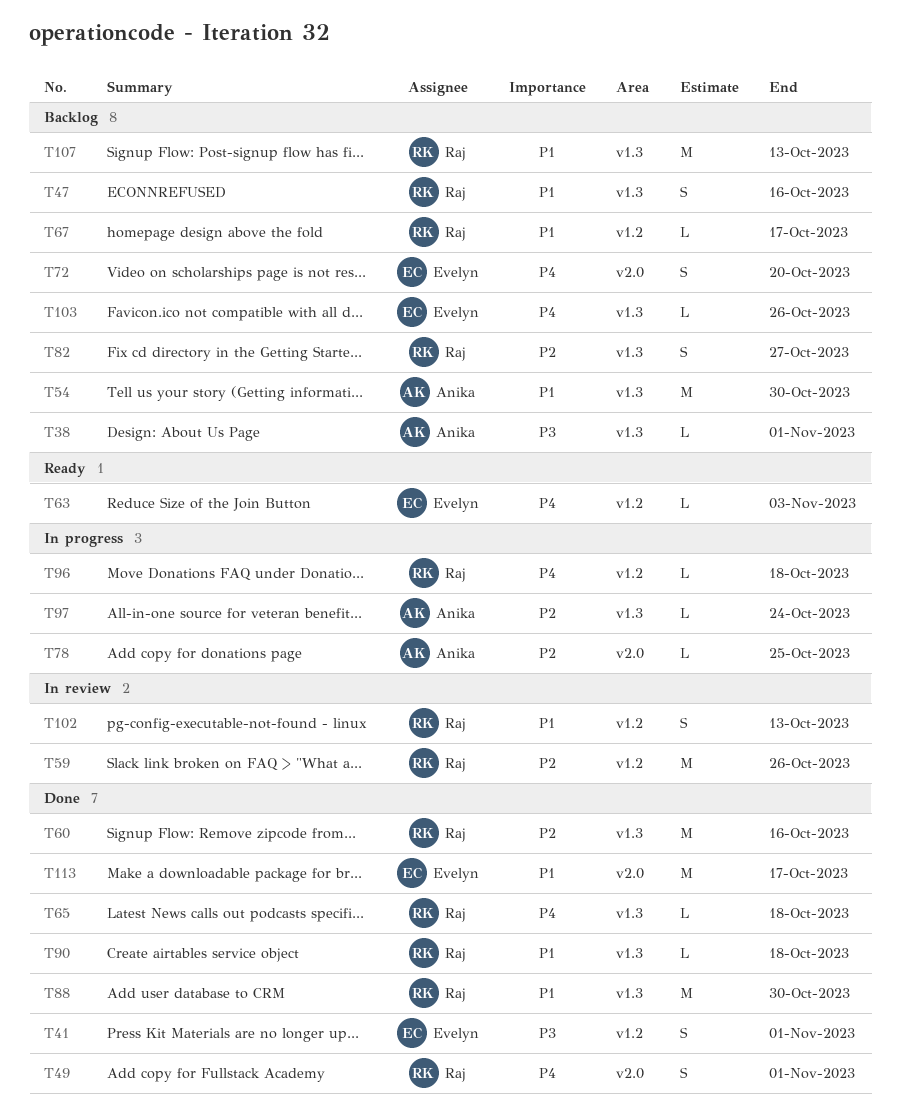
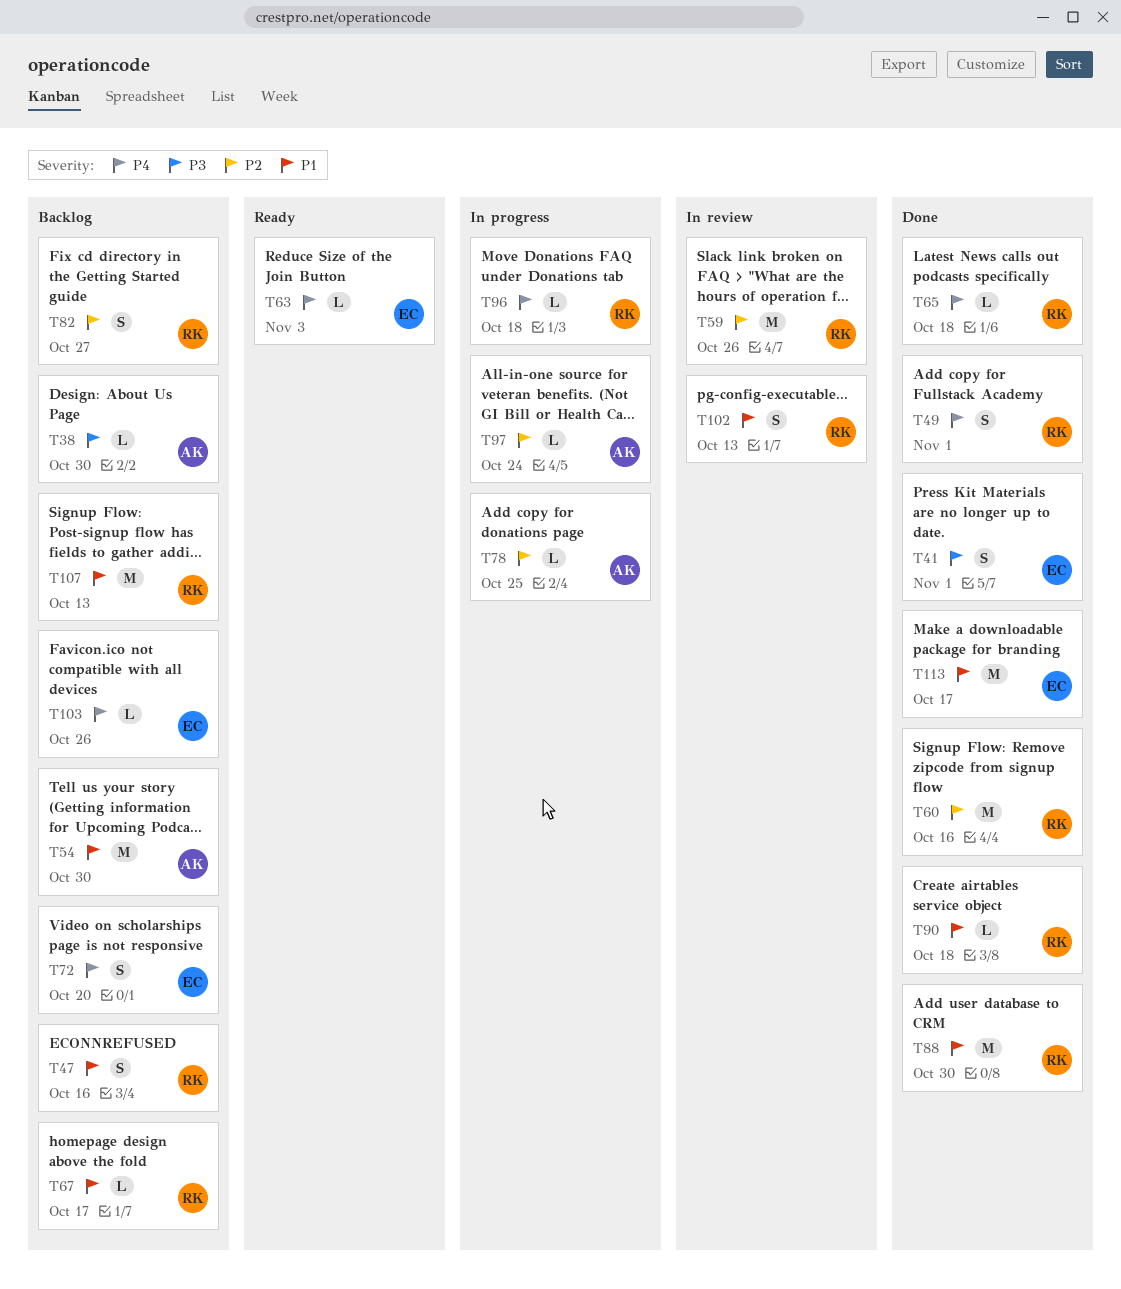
T38, due: Nov 1 -> Oct 30

